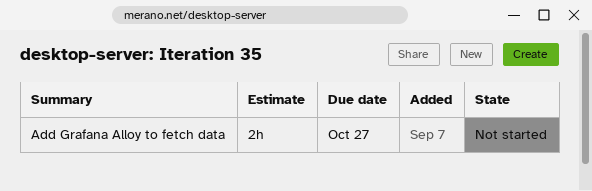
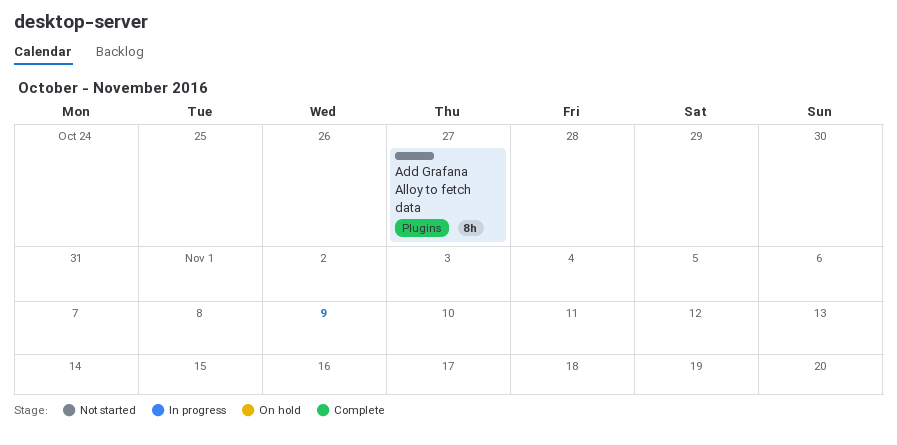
Add Grafana Alloy to fetch data, estimate: 2h -> 8h

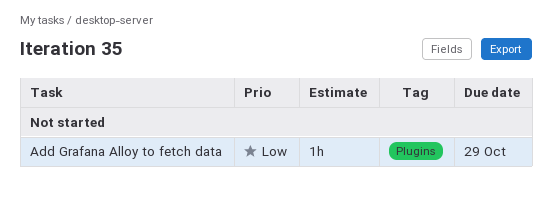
Add Grafana Alloy to fetch data, estimate: 8h -> 1h
Add Grafana Alloy to fetch data, due: Oct 27 -> Oct 29

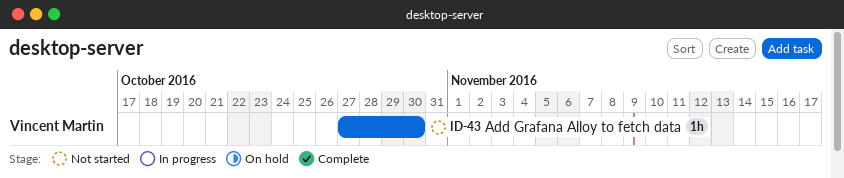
Add Grafana Alloy to fetch data, due: Oct 29 -> Oct 30

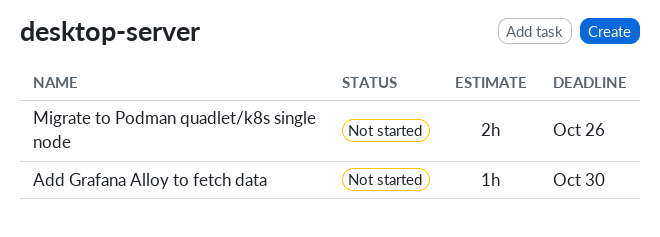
Migrate to Podman quadlet/k8s single node: none -> present

